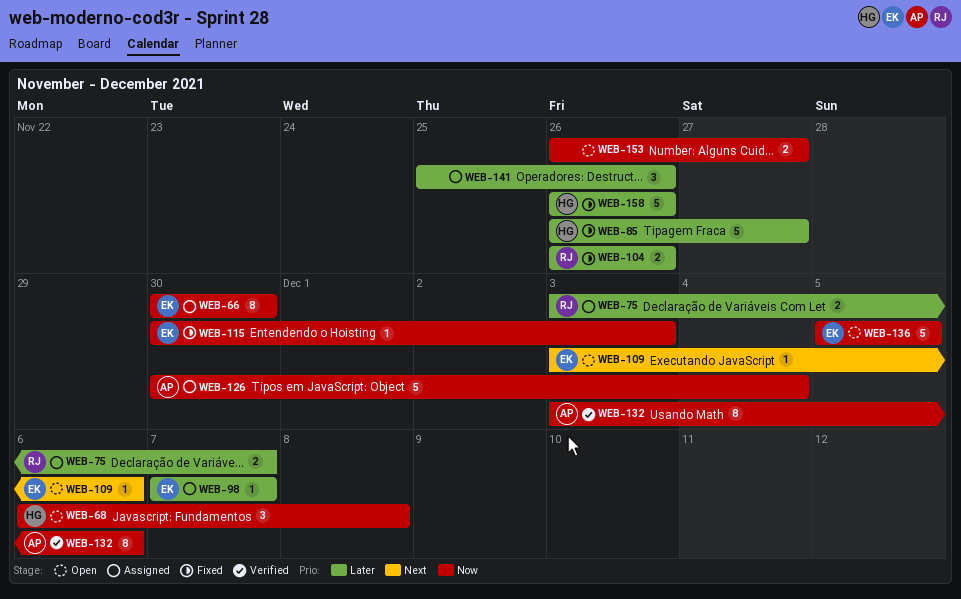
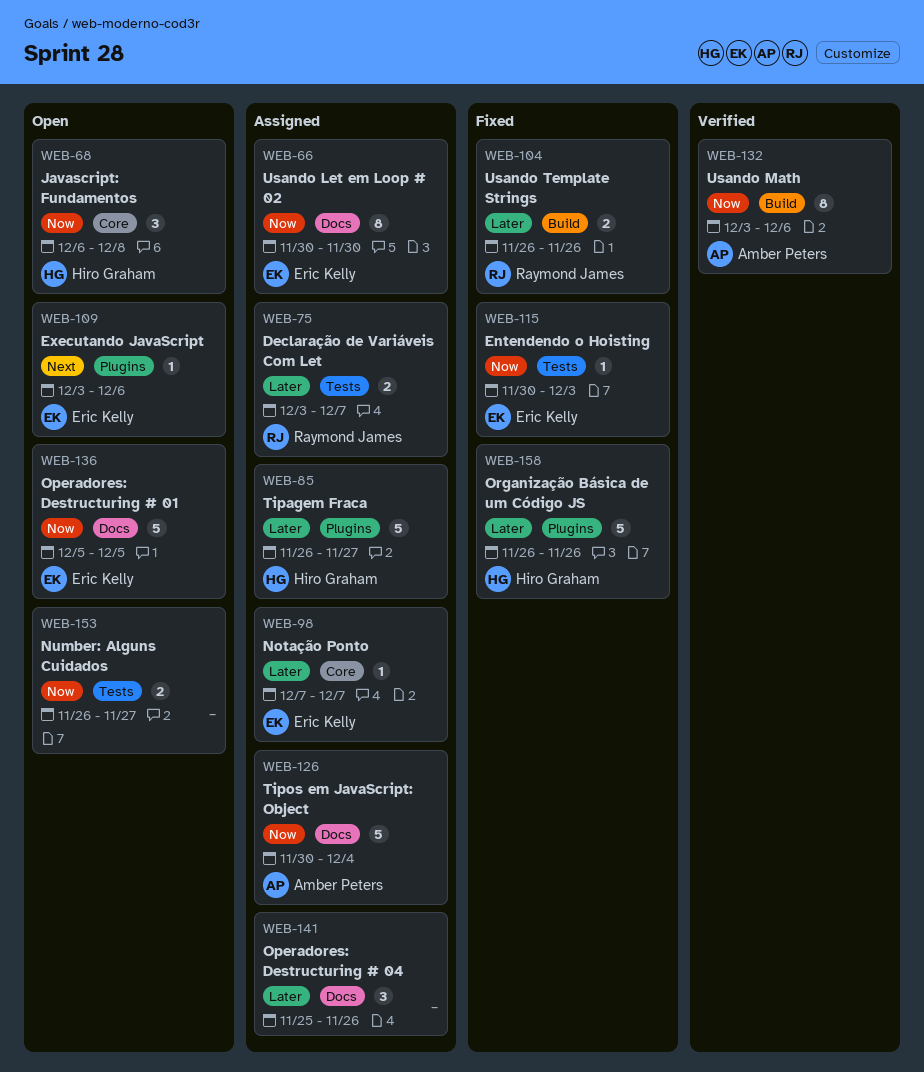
WEB-85, status: Fixed -> Assigned

